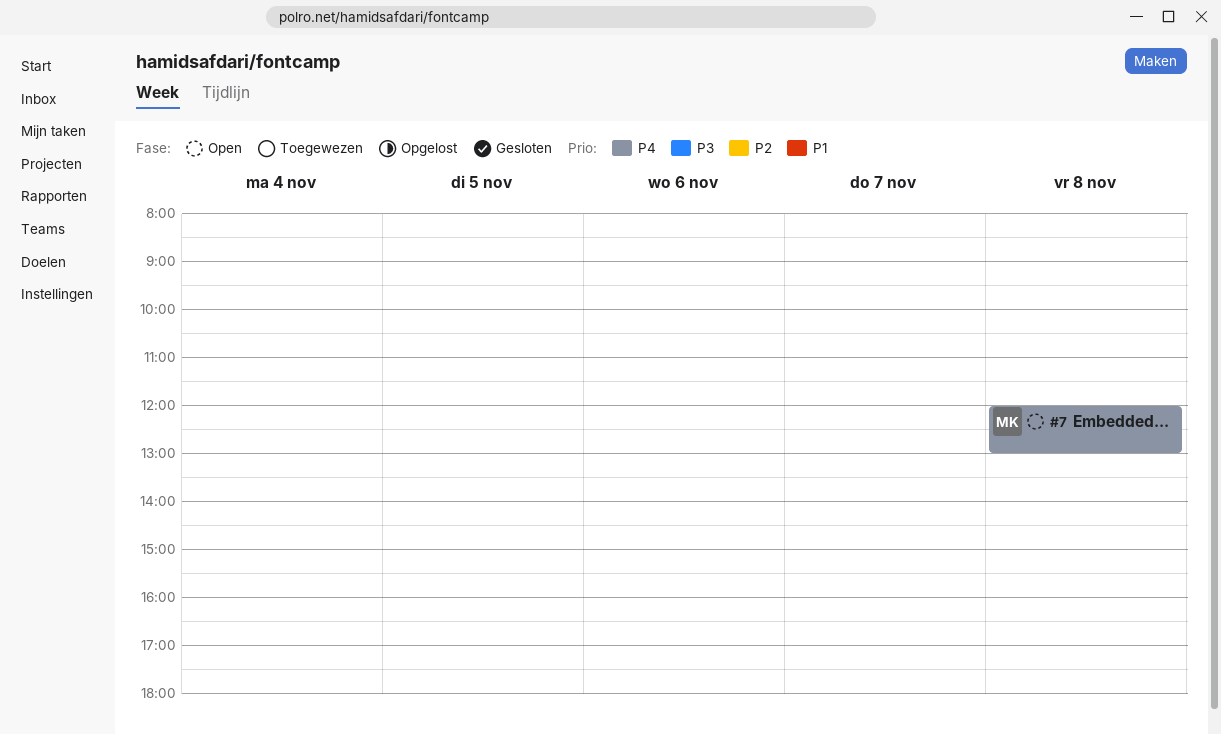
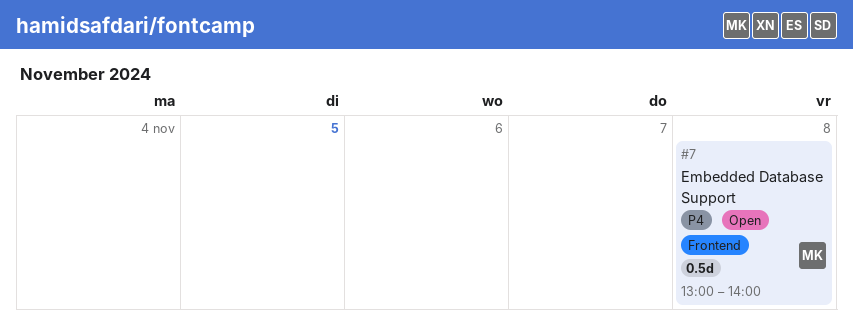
#7, begins: 12:00 -> 13:00
#7, ends: 13:00 -> 14:00

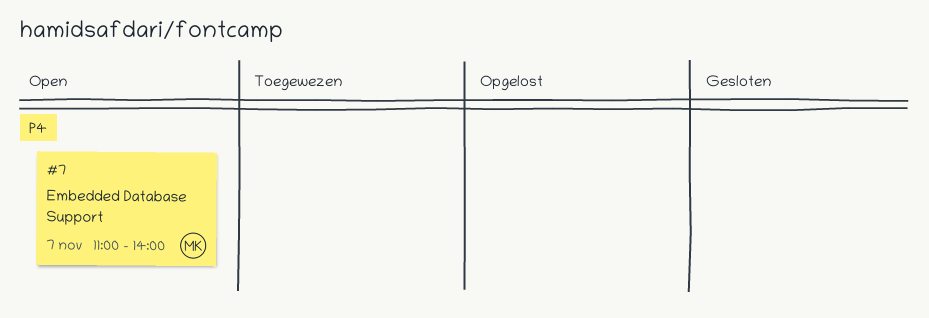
#7, day: Nov 8 -> Nov 7
#7, begins: 13:00 -> 11:00

